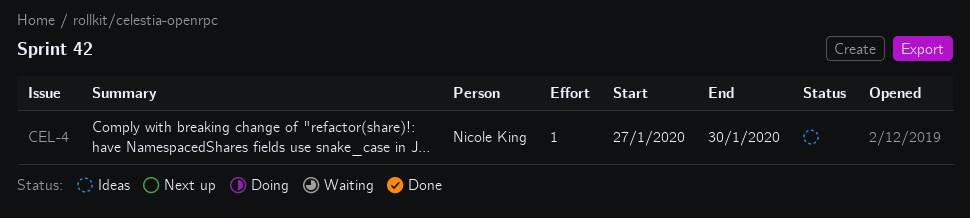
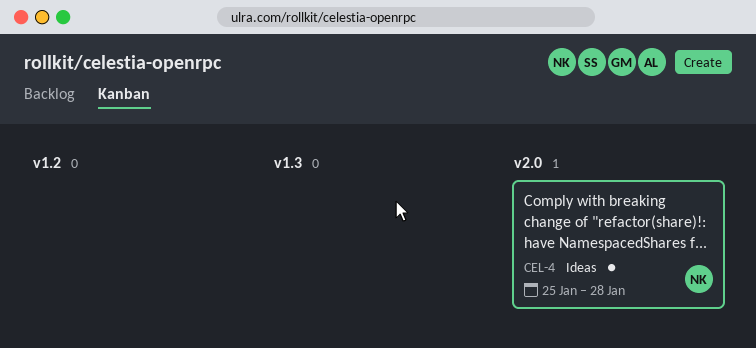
CEL-4, start: Jan 27 -> Jan 25
CEL-4, due: Jan 30 -> Jan 28

